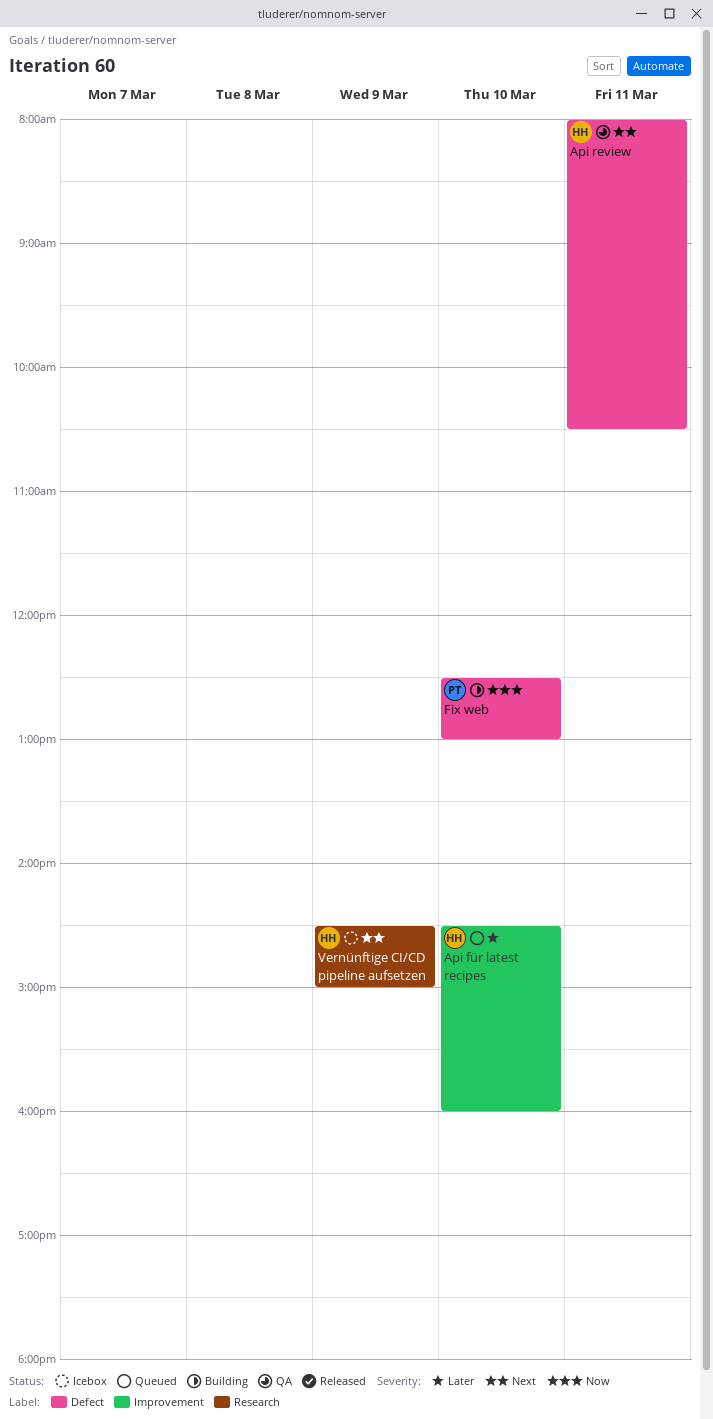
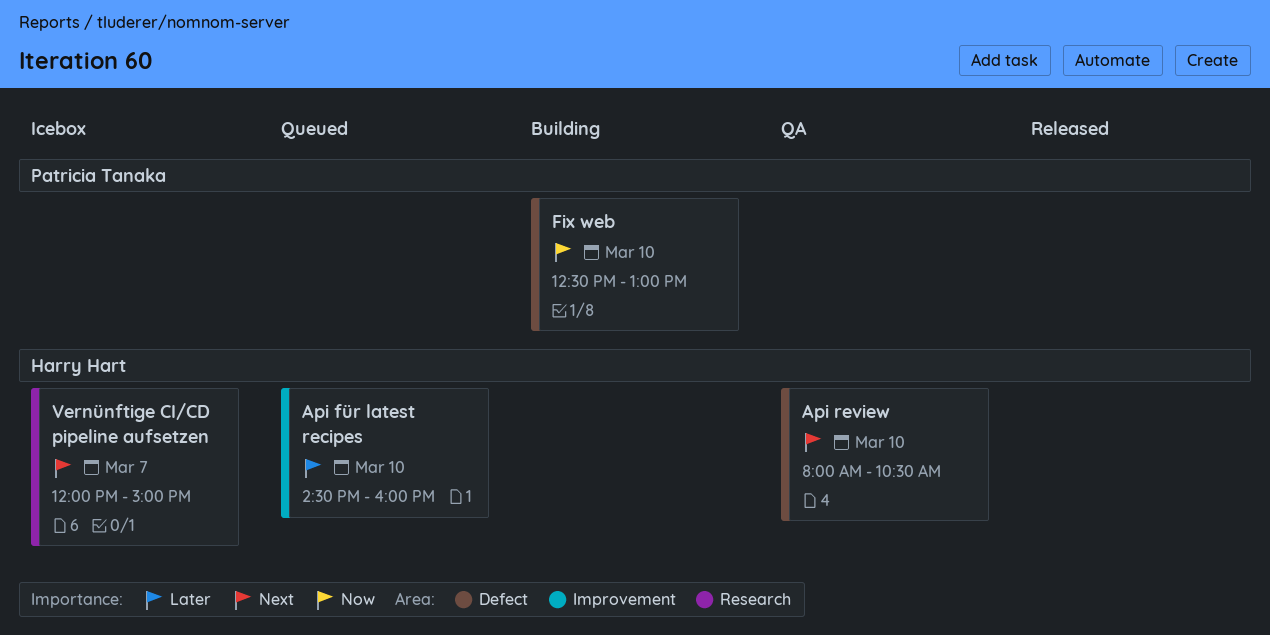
Api review, day: Mar 11 -> Mar 10
Vernünftige CI/CD pipeline aufsetzen, day: Mar 9 -> Mar 7
Vernünftige CI/CD pipeline aufsetzen, begins: 14:30 -> 12:00

